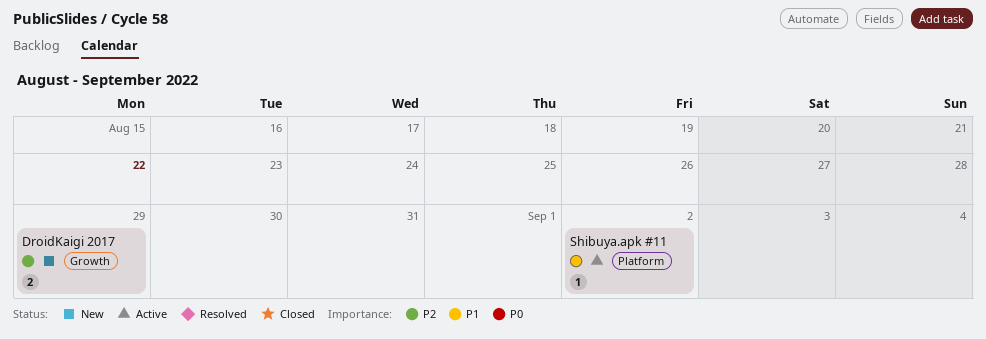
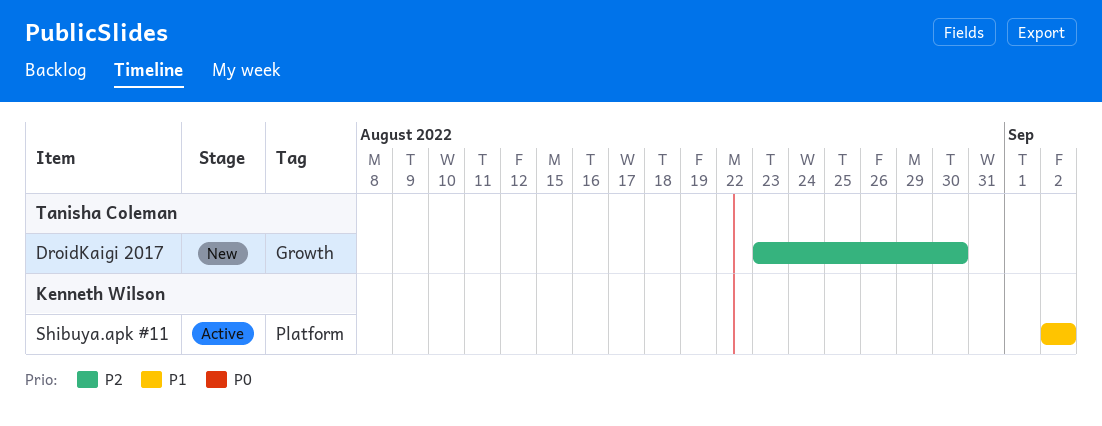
DroidKaigi 2017, due: Aug 29 -> Aug 30

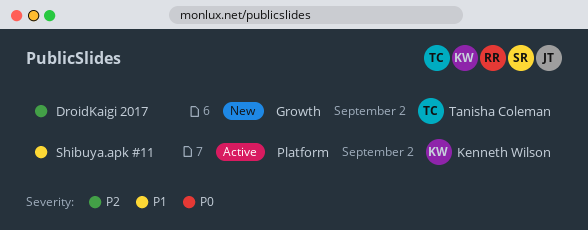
DroidKaigi 2017, due: Aug 30 -> Sep 2

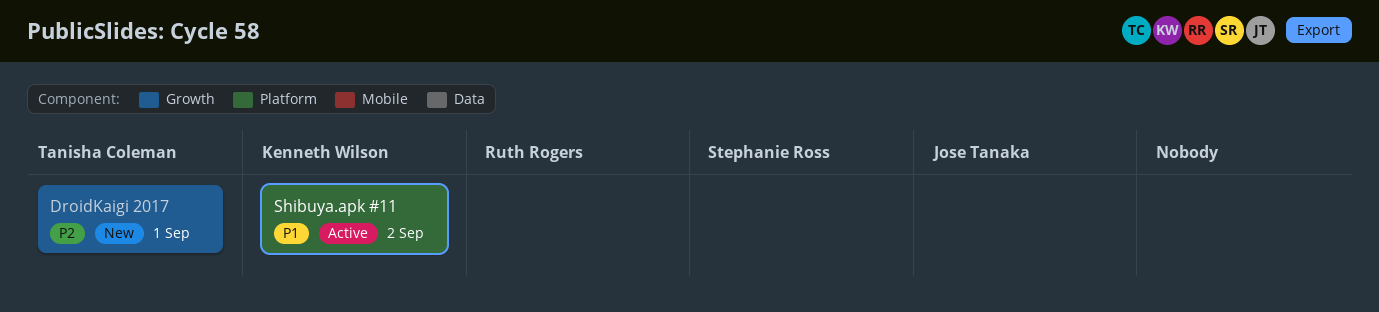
DroidKaigi 2017, due: Sep 2 -> Sep 1

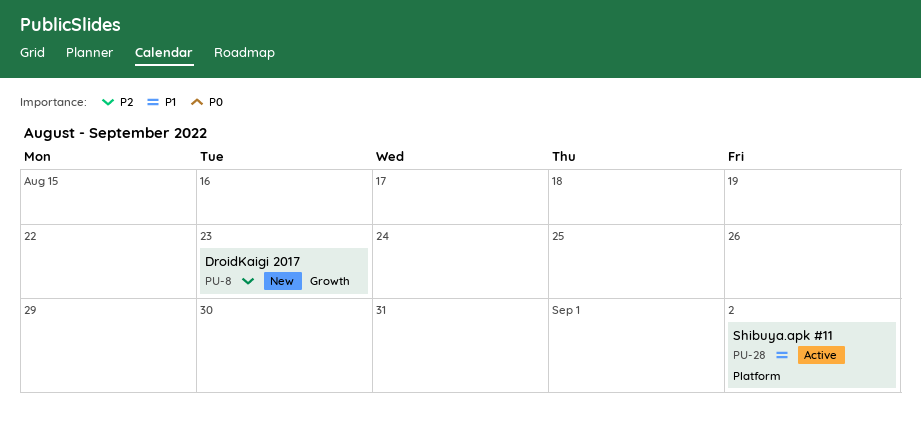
DroidKaigi 2017, due: Sep 1 -> Aug 23

